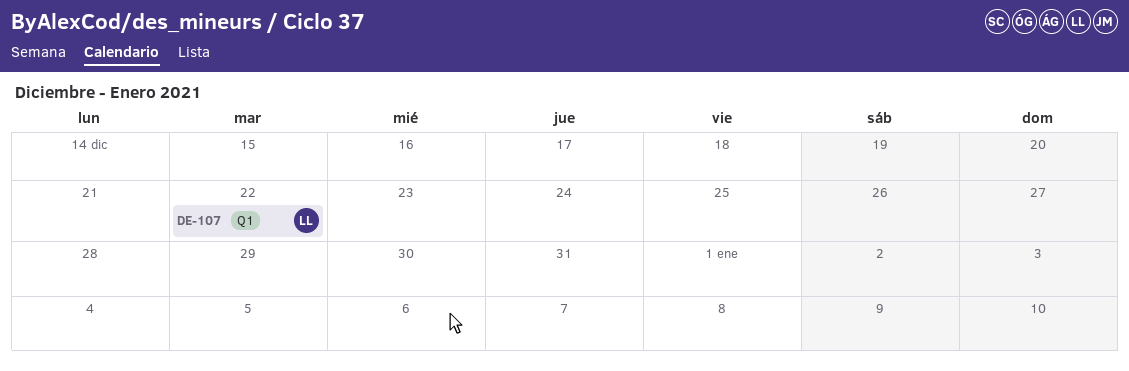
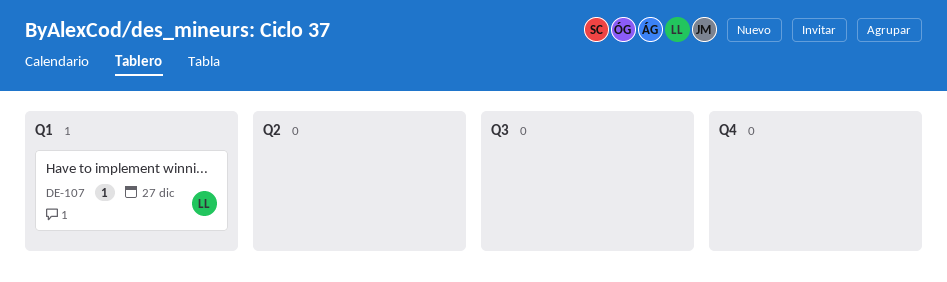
DE-107, due: Dec 22 -> Dec 27

